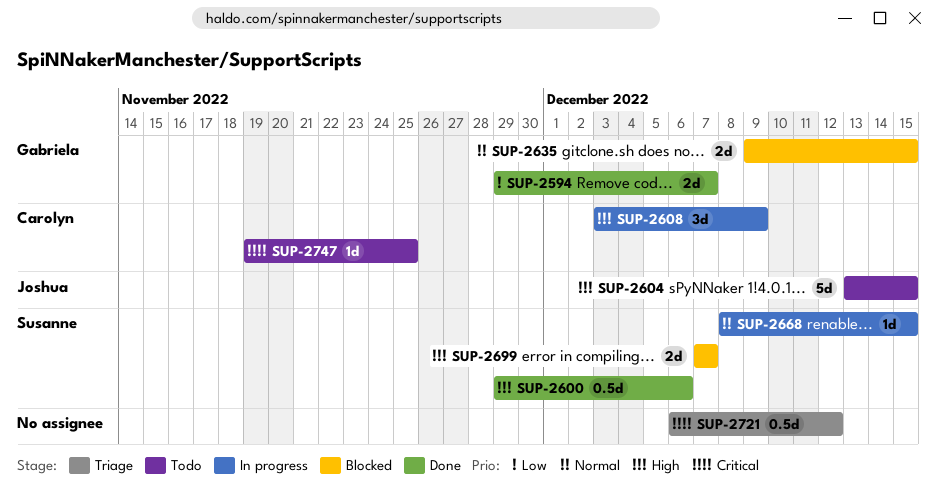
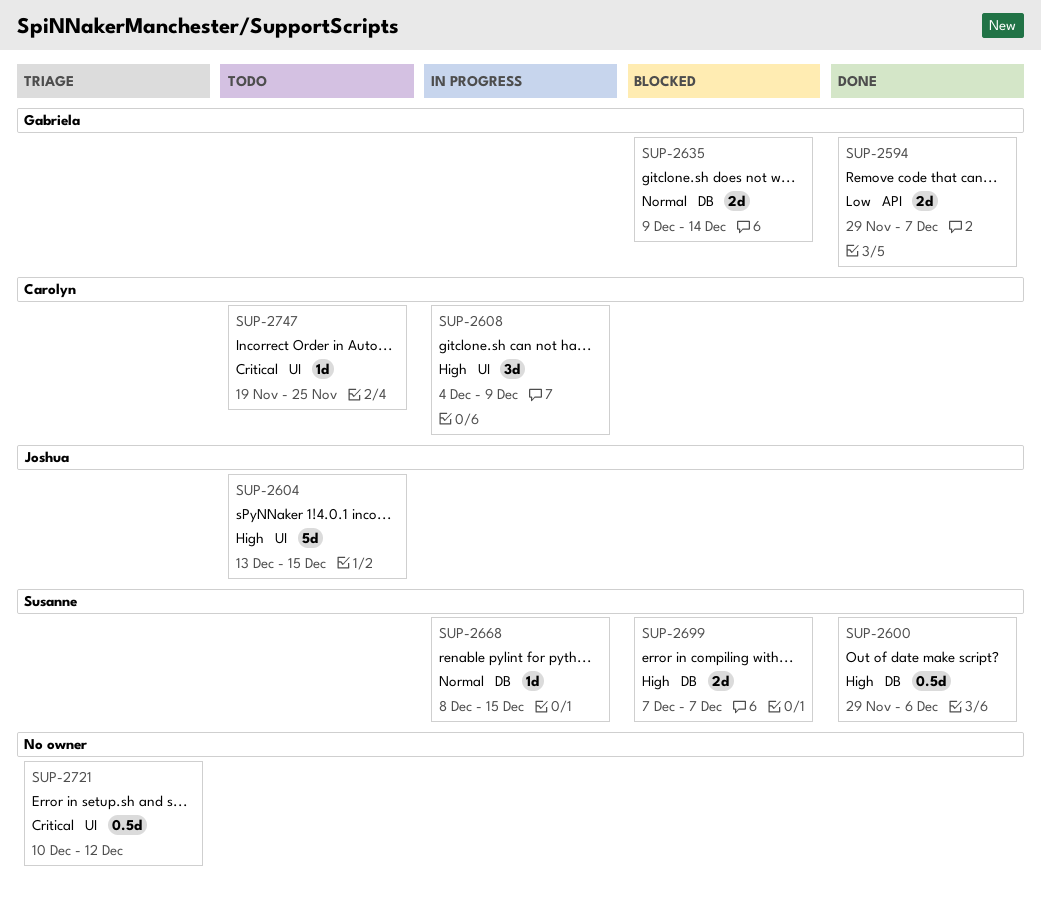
SUP-2608, start: Dec 3 -> Dec 4
SUP-2635, due: Dec 15 -> Dec 14
SUP-2721, start: Dec 6 -> Dec 10

